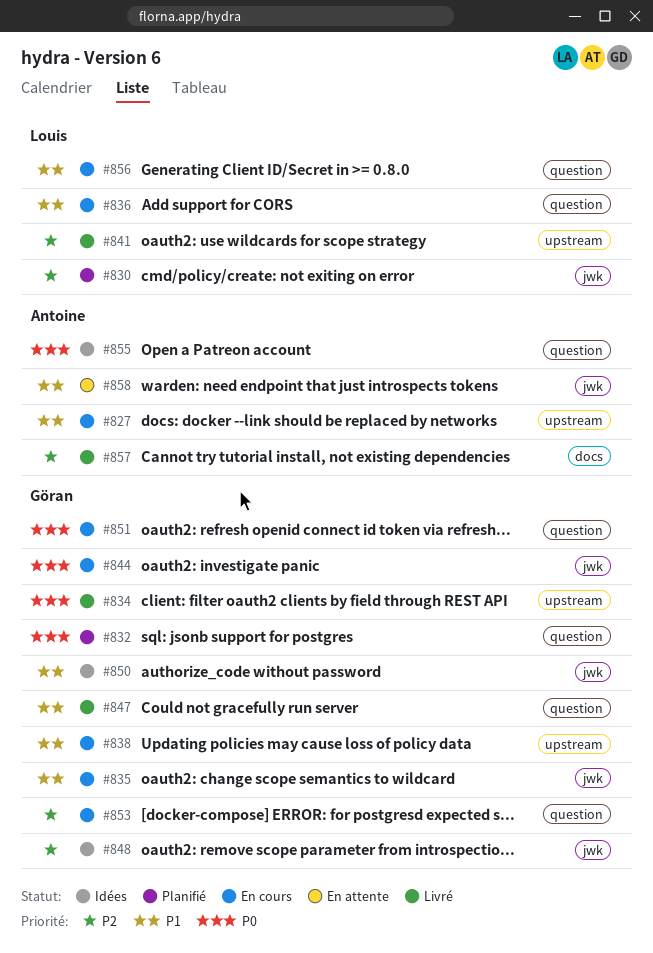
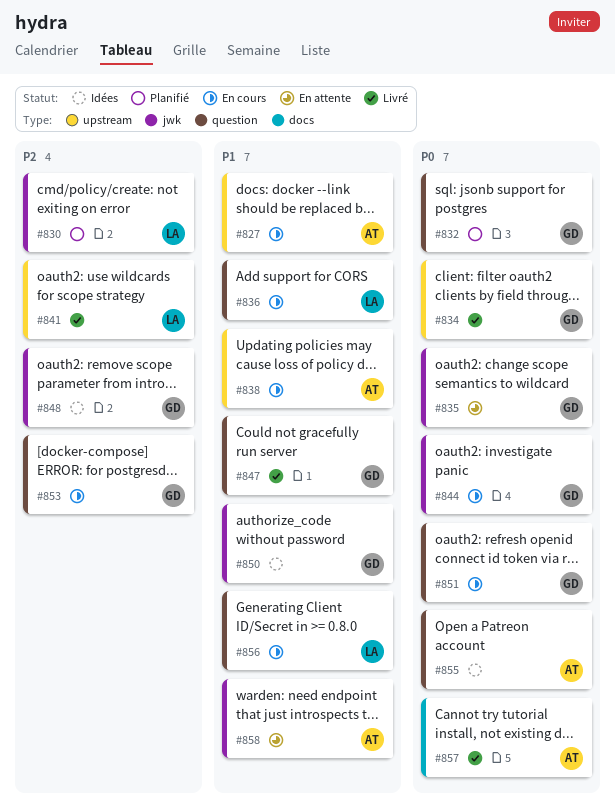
#835, status: En cours -> En attente
#835, priority: P1 -> P0
#838, owner: Göran -> Antoine
#857, priority: P2 -> P0

